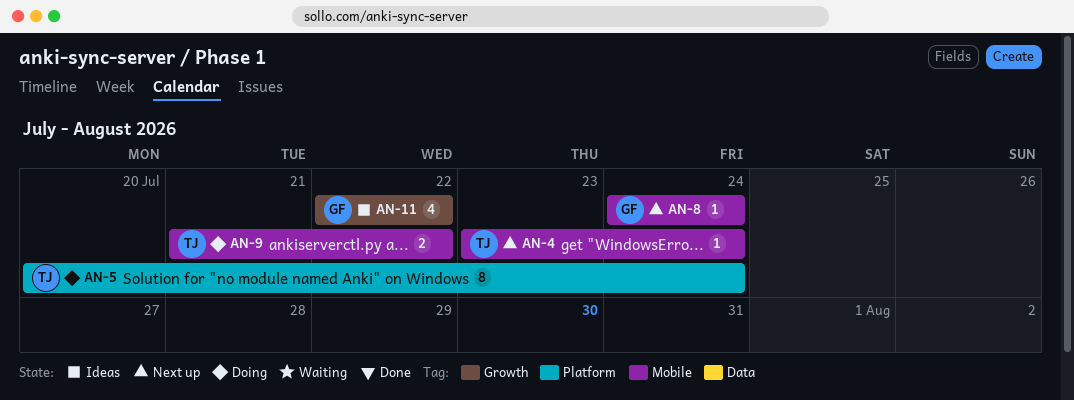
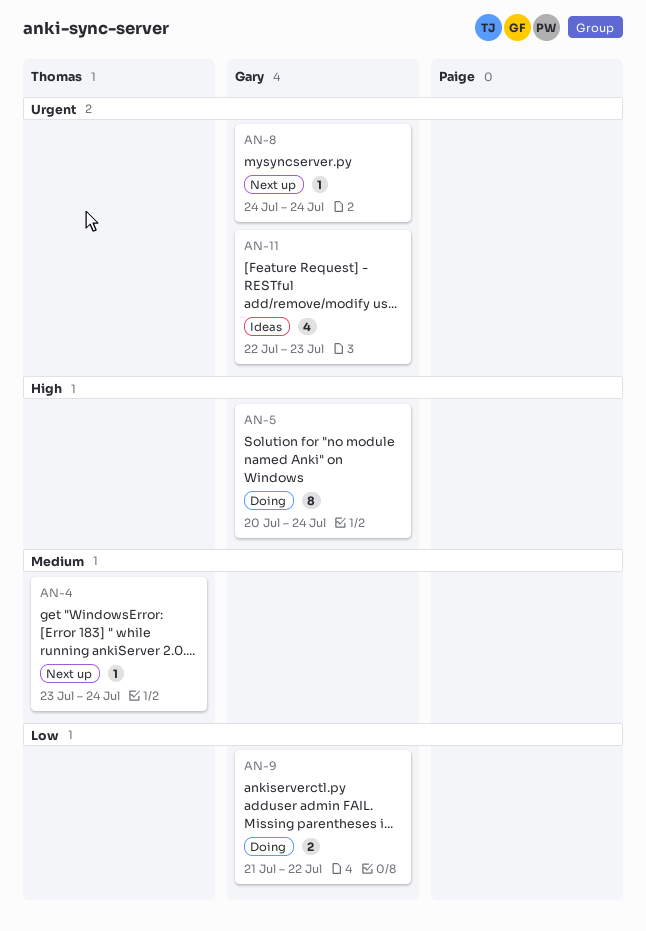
AN-5, owner: Thomas -> Gary
AN-9, owner: Thomas -> Gary
AN-11, due: Jul 22 -> Jul 23

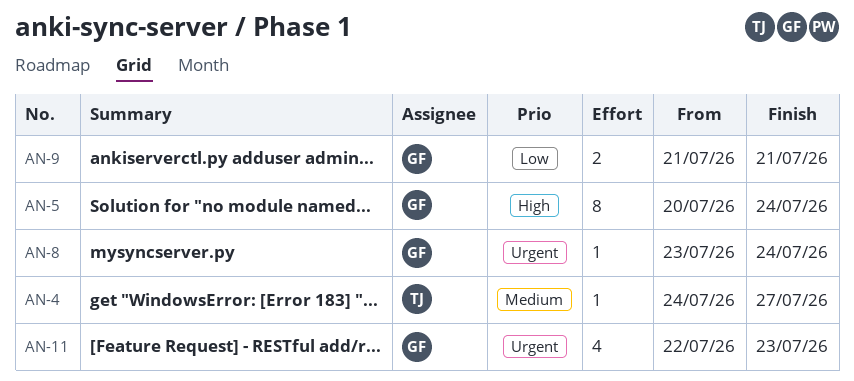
AN-4, start: Jul 23 -> Jul 24
AN-4, due: Jul 24 -> Jul 27
AN-8, start: Jul 24 -> Jul 23
AN-9, due: Jul 22 -> Jul 21

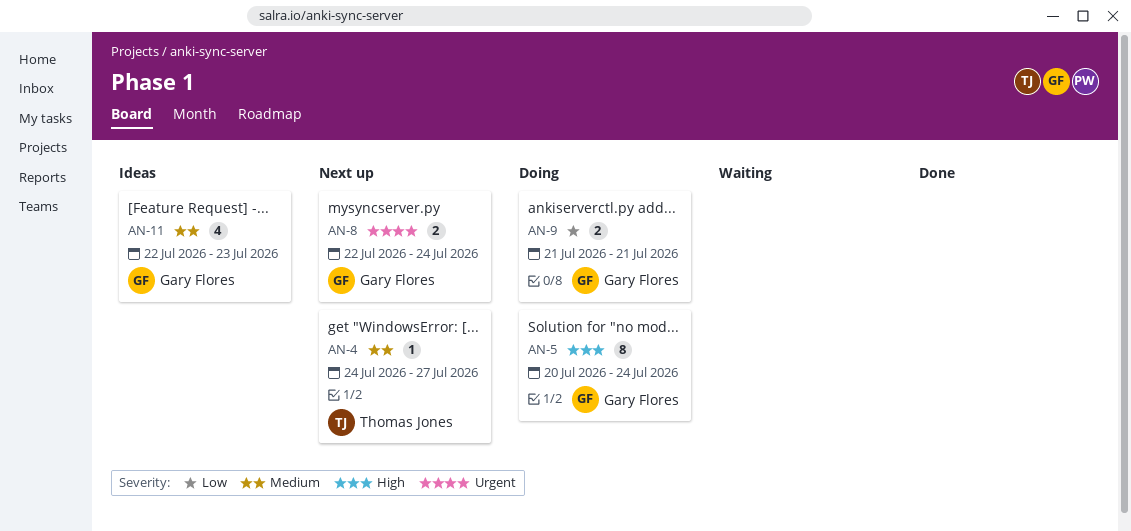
AN-8, estimate: 1 -> 2
AN-8, start: Jul 23 -> Jul 22
AN-11, priority: Urgent -> Medium

